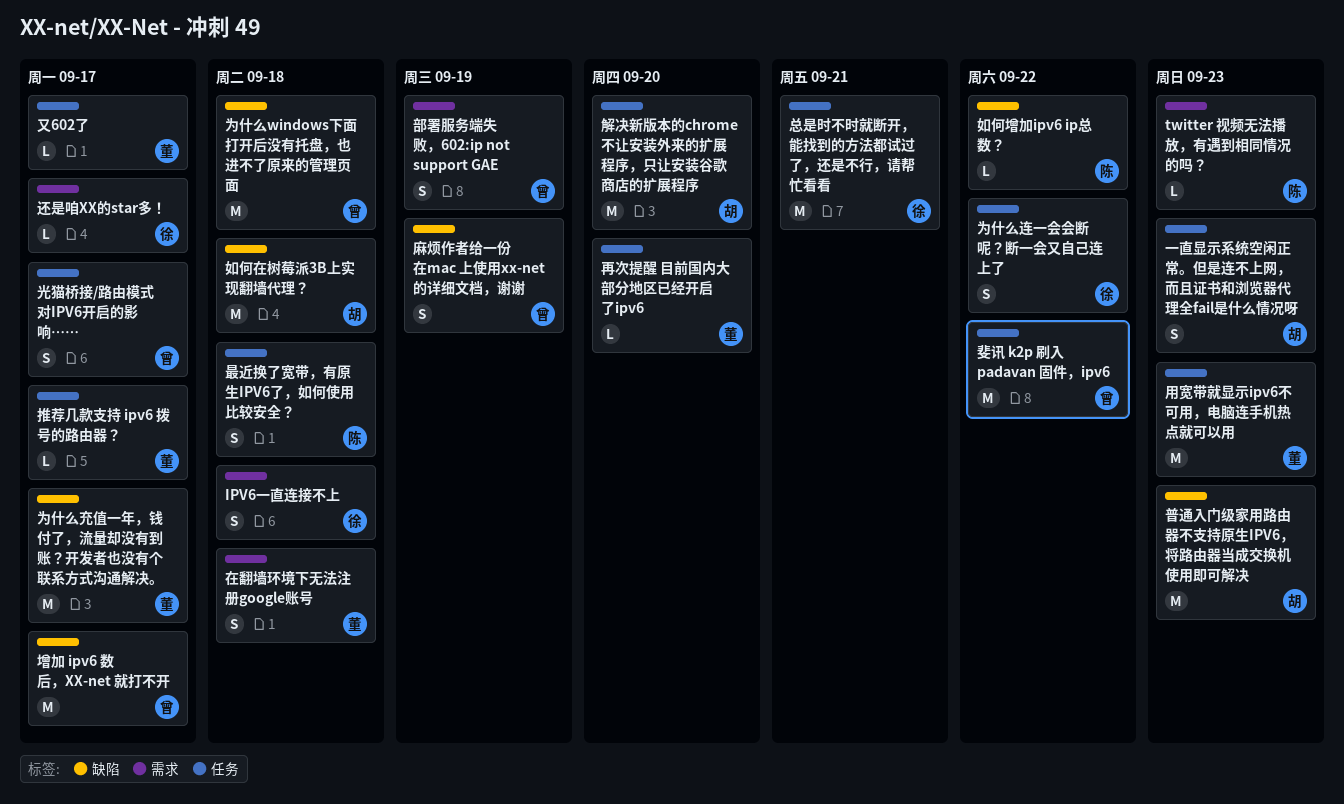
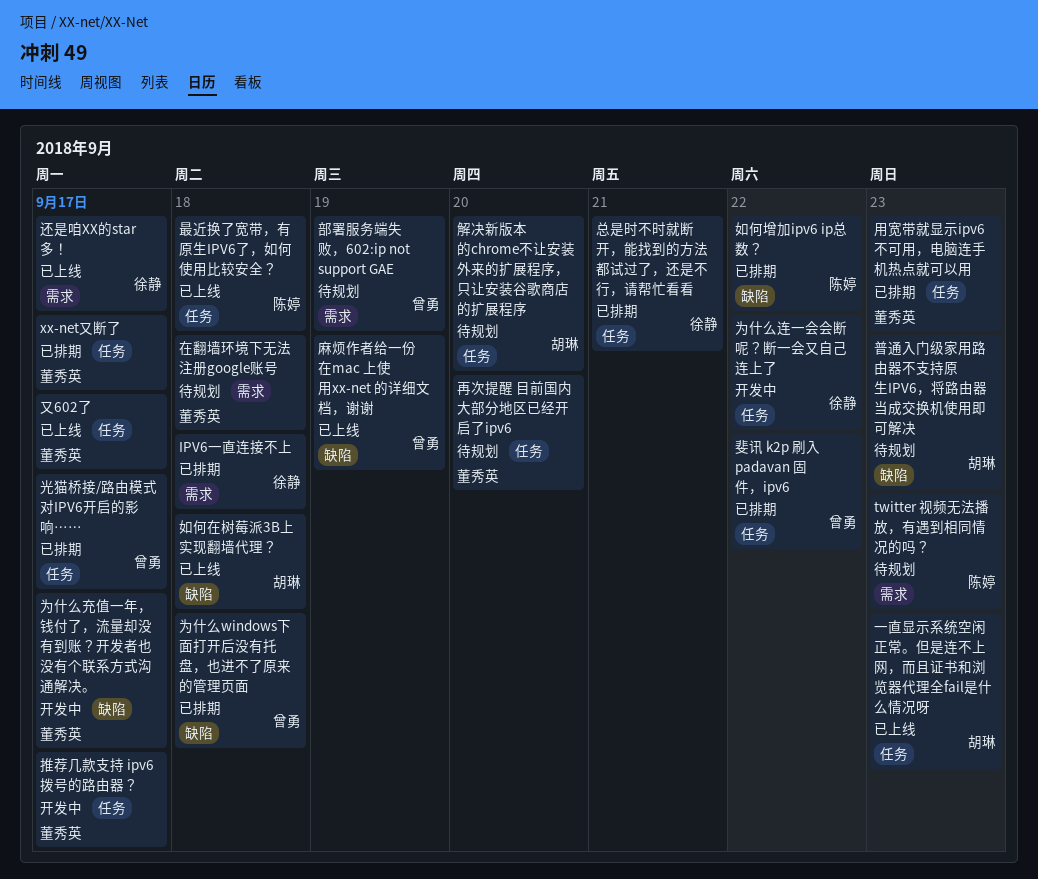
xx-net又断了: none -> present
增加 ipv6 数后，XX-net 就打不开: present -> none

